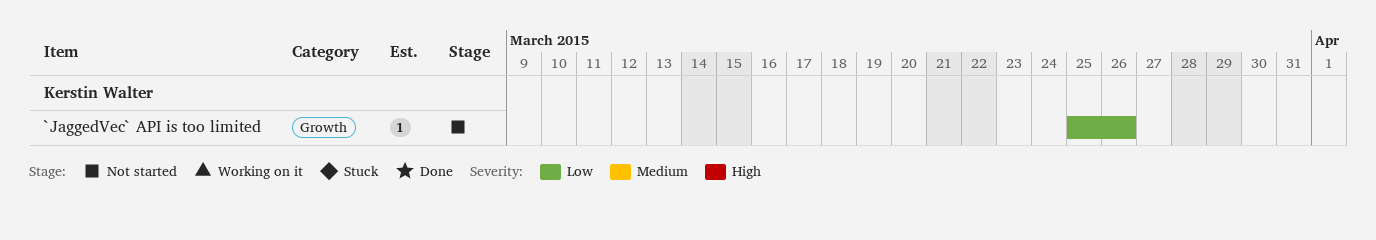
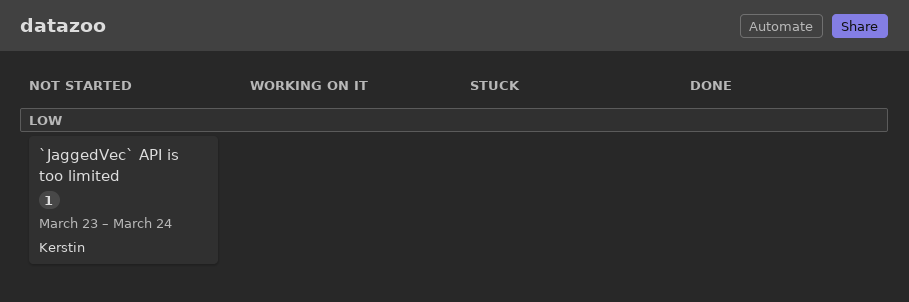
`JaggedVec` API is too limited, start: Mar 25 -> Mar 23
`JaggedVec` API is too limited, due: Mar 26 -> Mar 24

